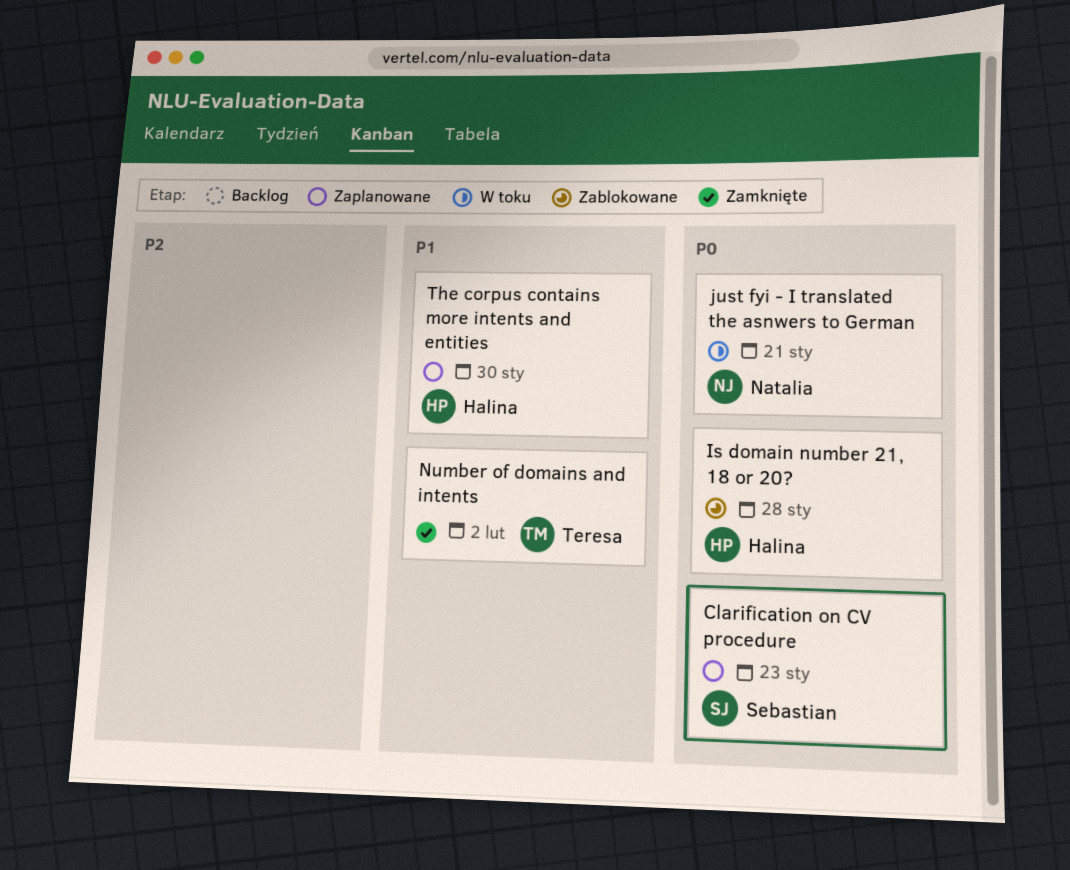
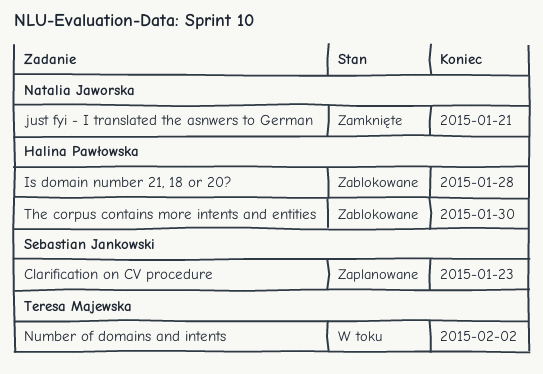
just fyi - I translated the asnwers to German, status: W toku -> Zamknięte
Number of domains and intents, status: Zamknięte -> W toku
The corpus contains more intents and entities, status: Zaplanowane -> Zablokowane

